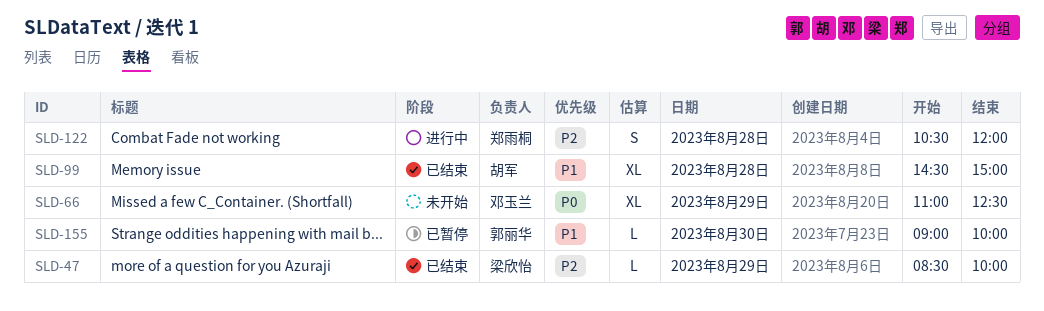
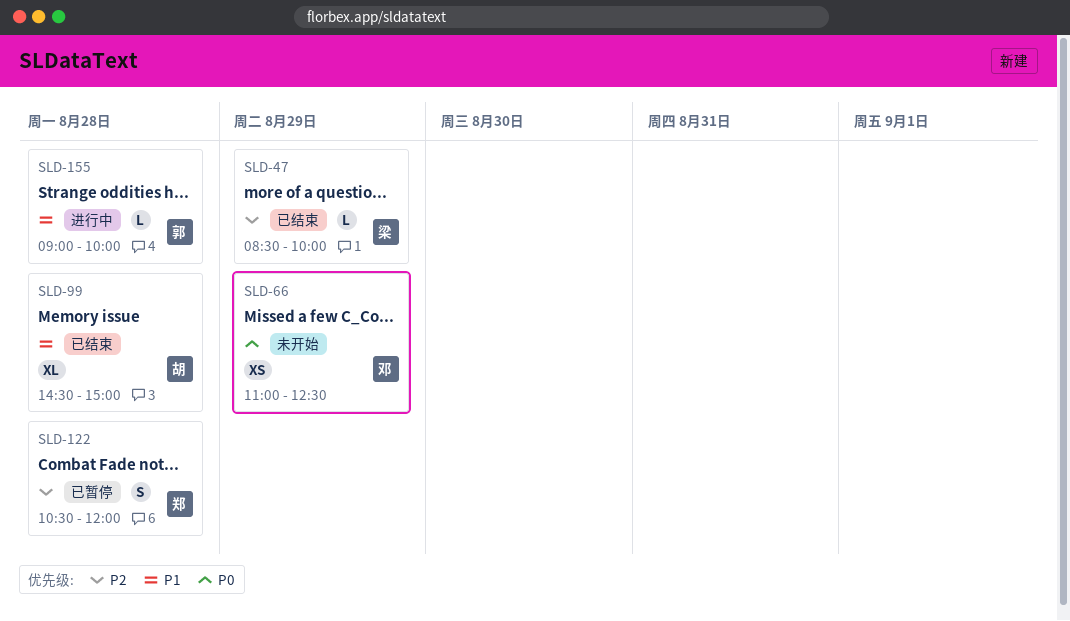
SLD-66, estimate: XL -> XS
SLD-122, status: 进行中 -> 已暂停
SLD-155, status: 已暂停 -> 进行中
SLD-155, day: Aug 30 -> Aug 28

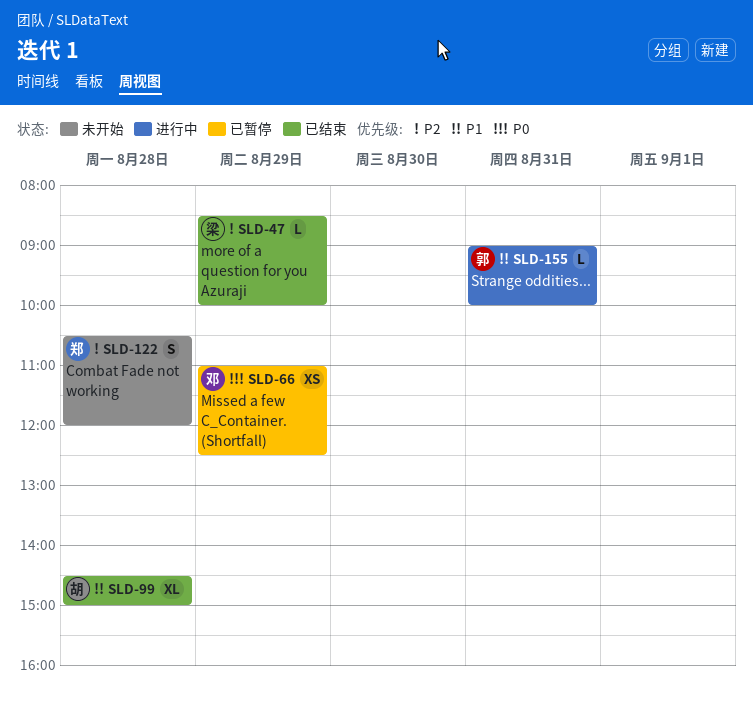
SLD-66, status: 未开始 -> 已暂停
SLD-122, status: 已暂停 -> 未开始
SLD-155, day: Aug 28 -> Aug 31

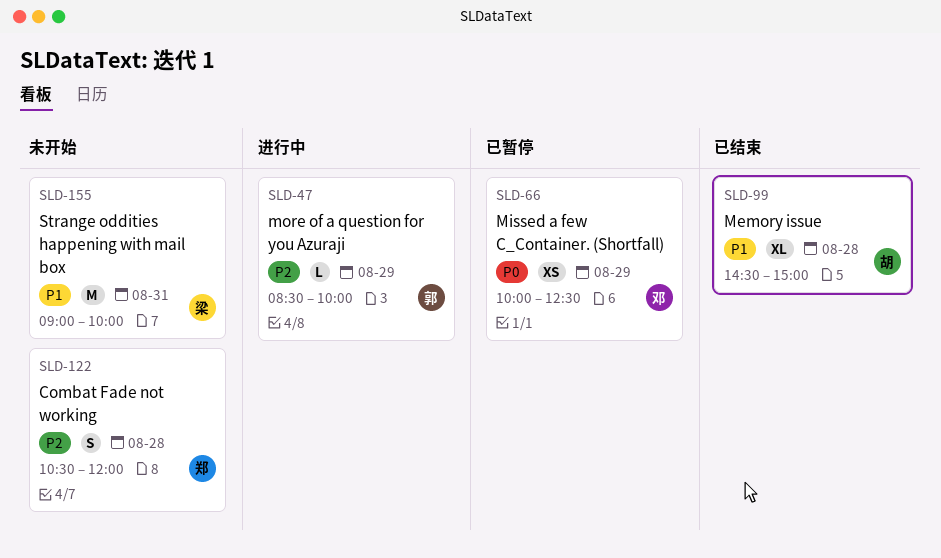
SLD-47, status: 已结束 -> 进行中
SLD-47, owner: 梁 -> 郭
SLD-66, begins: 11:00 -> 10:00
SLD-155, status: 进行中 -> 未开始
SLD-155, owner: 郭 -> 梁
SLD-155, estimate: L -> M

